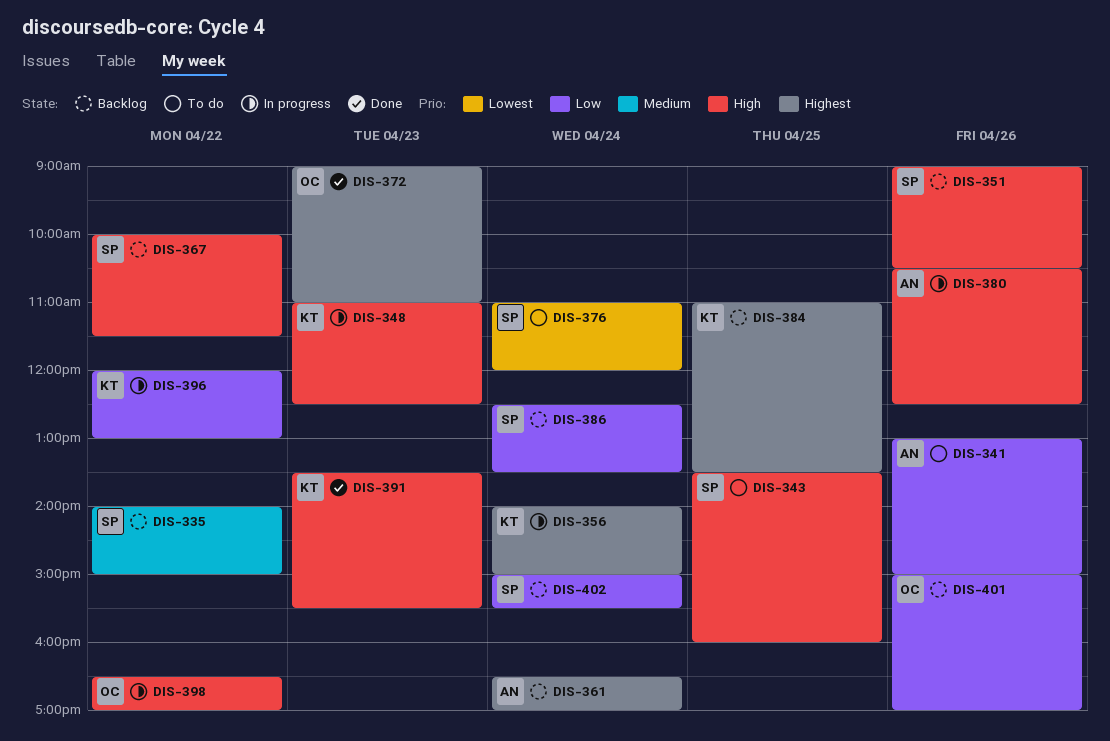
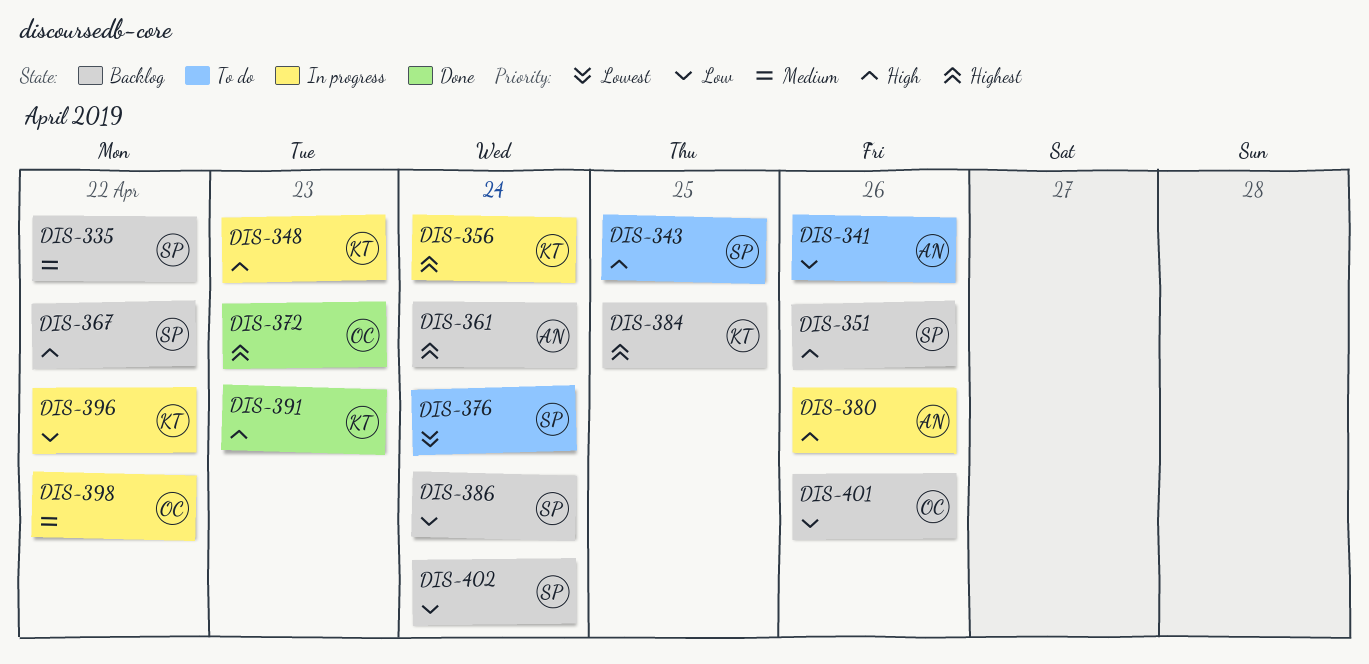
DIS-398, priority: High -> Medium

